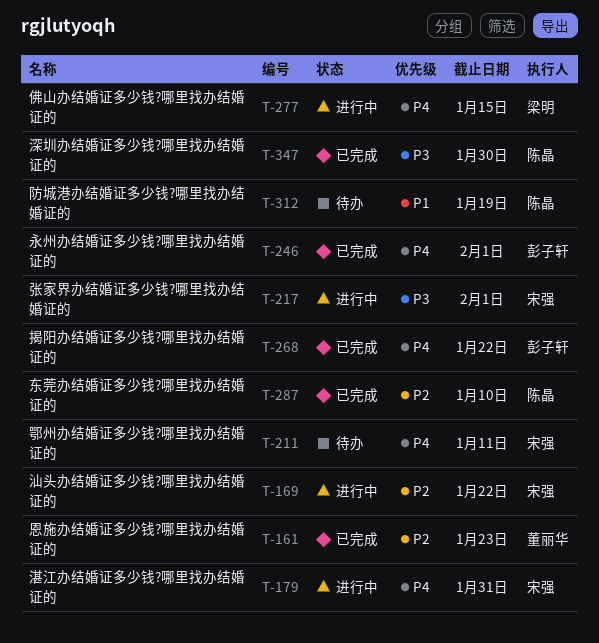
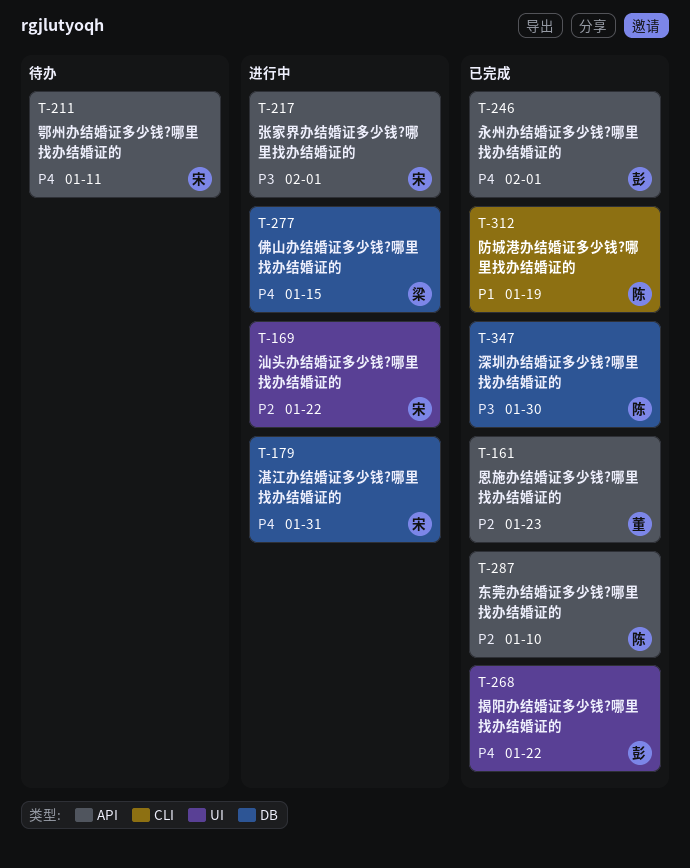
T-312, status: 待办 -> 已完成

